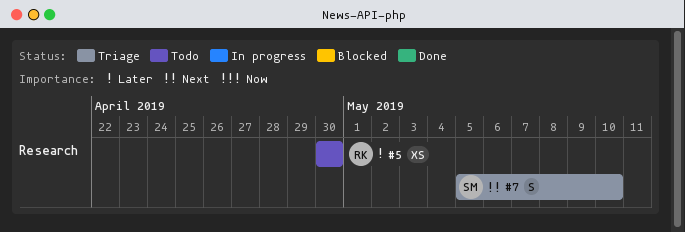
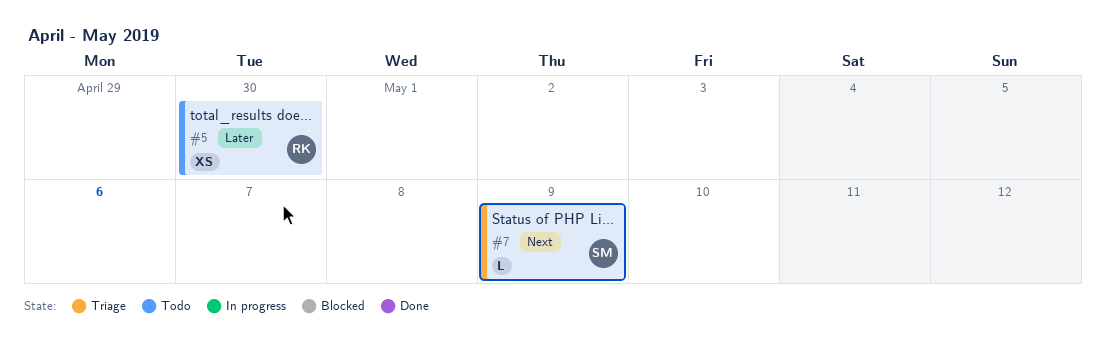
#7, estimate: S -> L
#7, due: May 10 -> May 9

